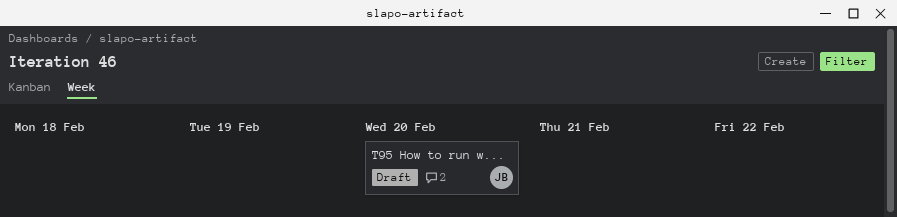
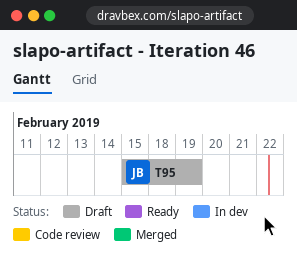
T95, due: Feb 20 -> Feb 19

